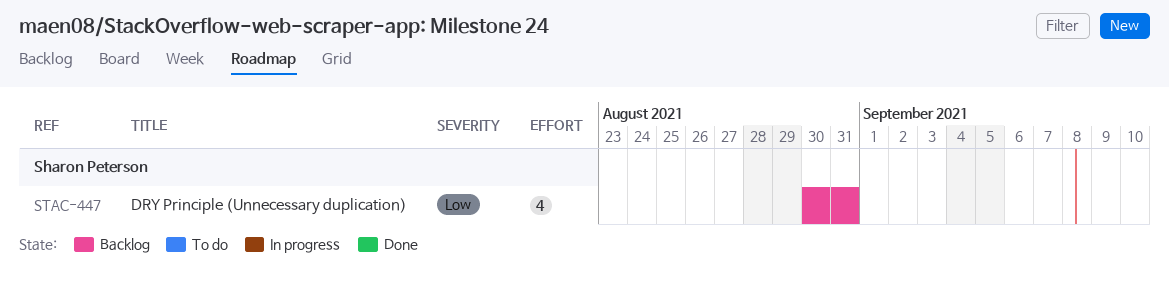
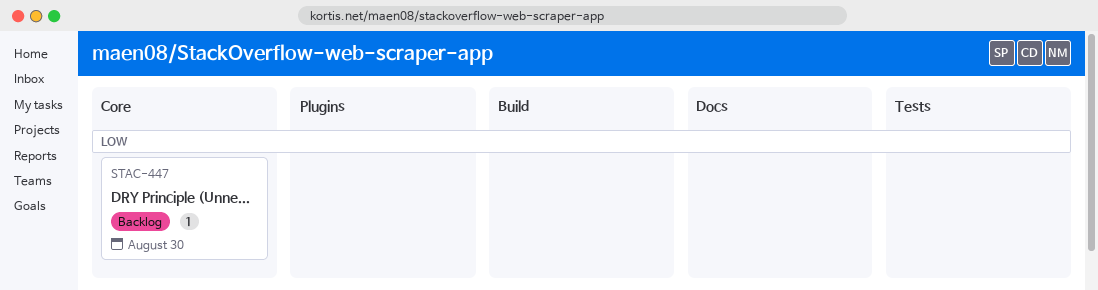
STAC-447, estimate: 4 -> 1
STAC-447, due: Aug 31 -> Aug 30

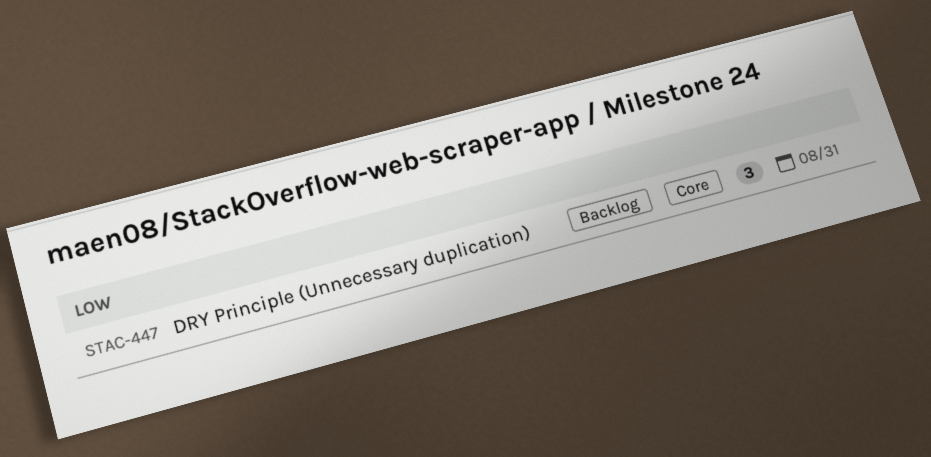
STAC-447, estimate: 1 -> 3
STAC-447, due: Aug 30 -> Aug 31

